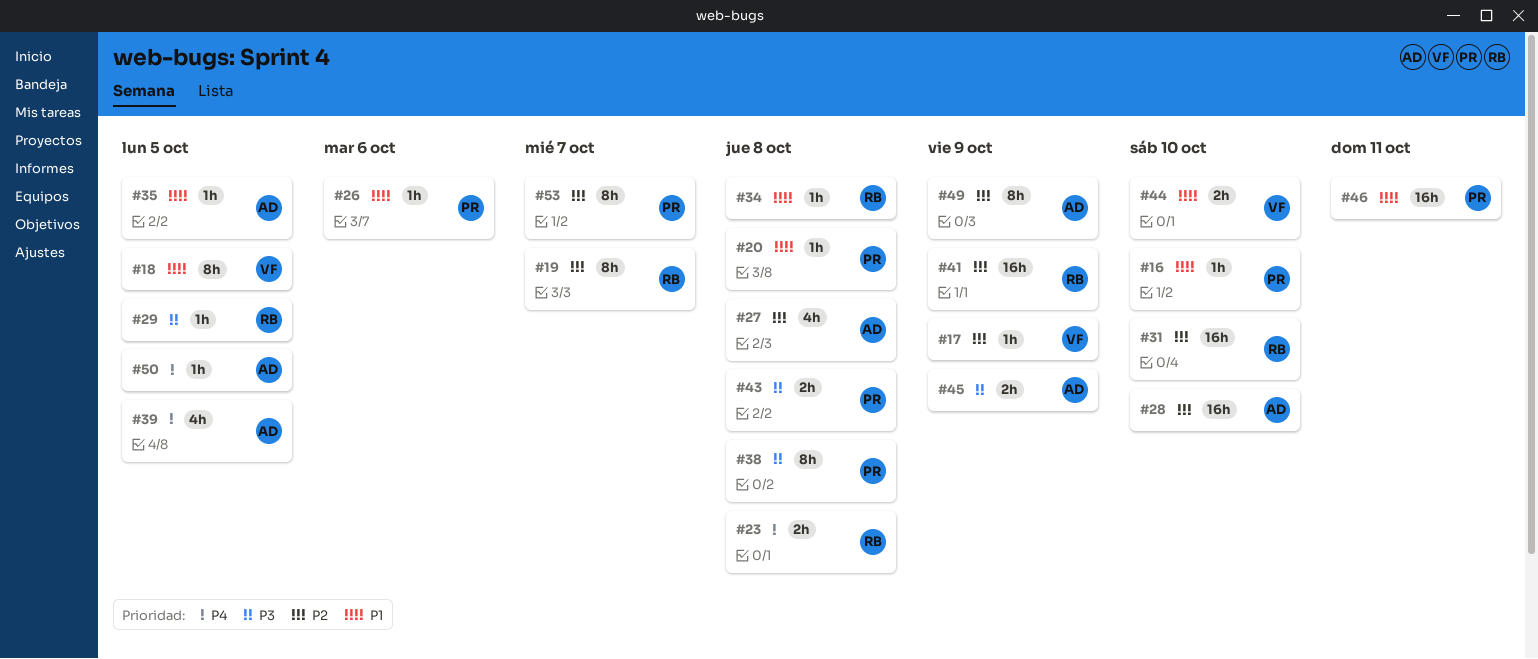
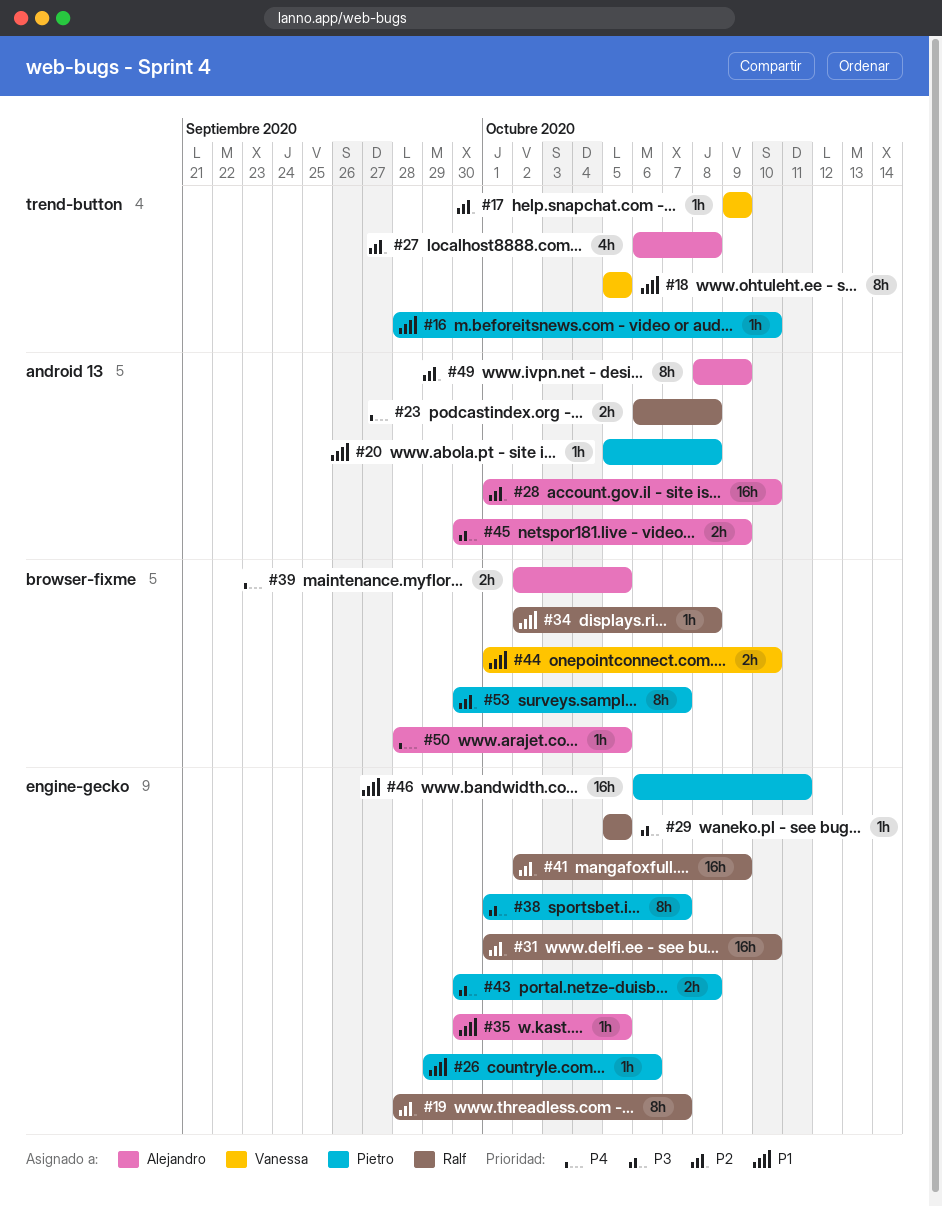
#38, due: Oct 8 -> Oct 7
#39, estimate: 4h -> 2h

